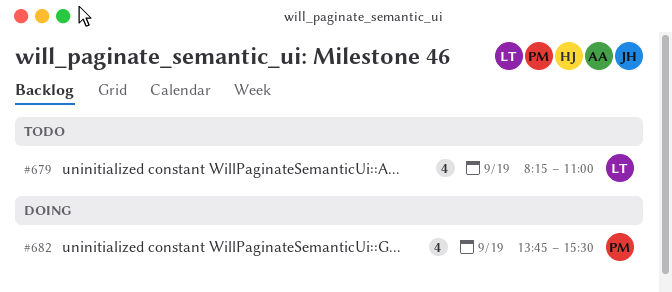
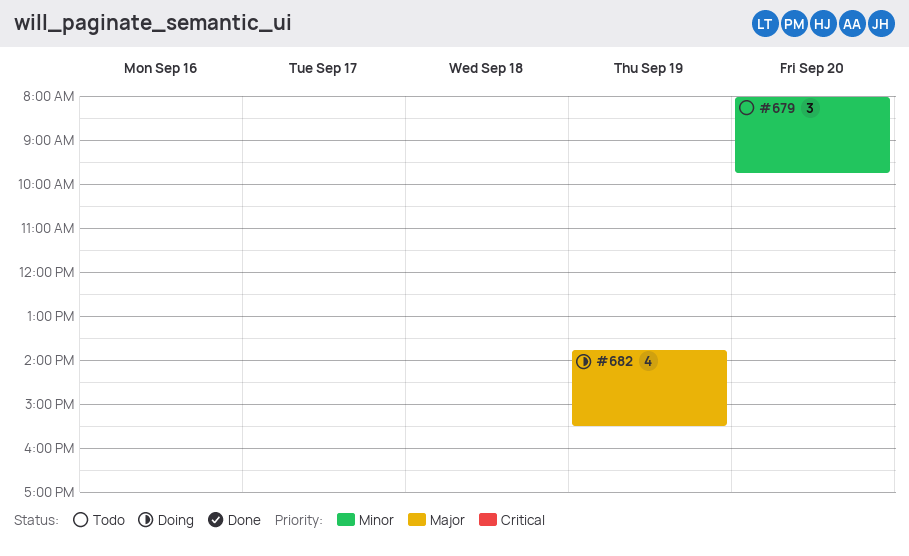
#679, estimate: 4 -> 3
#679, day: Sep 19 -> Sep 20
#679, begins: 08:15 -> 08:00
#679, ends: 11:00 -> 09:45

